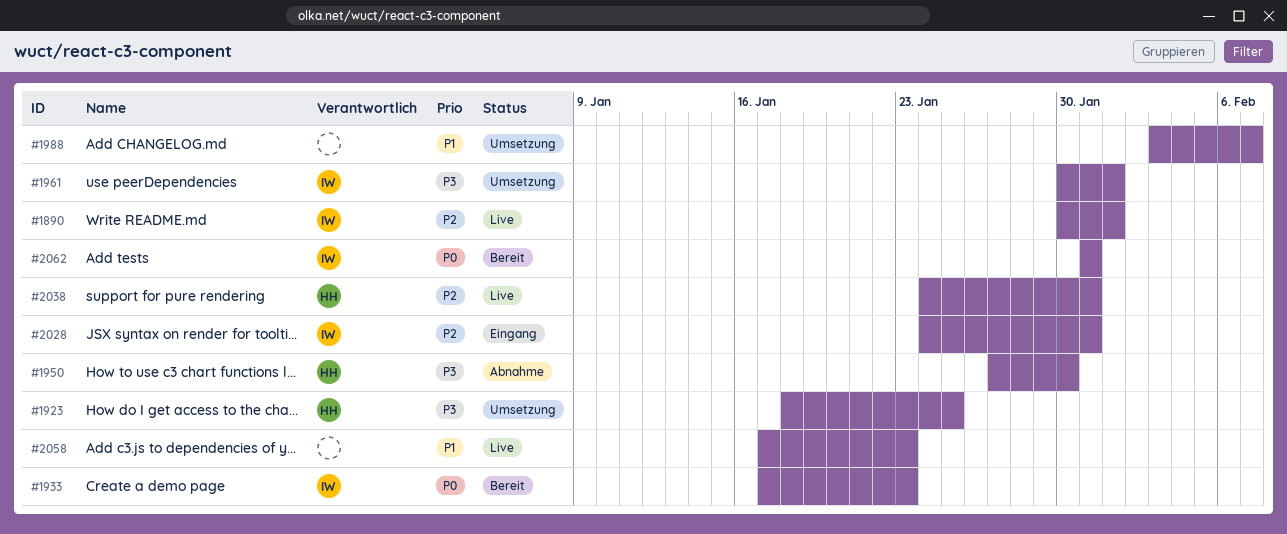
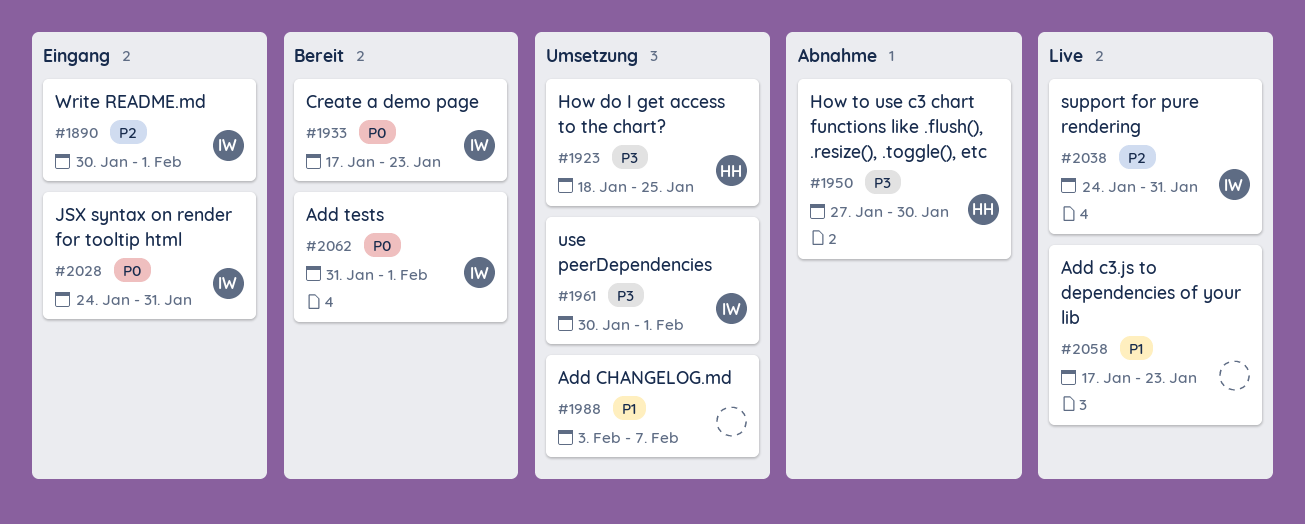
#1890, status: Live -> Eingang
#2028, priority: P2 -> P0
#2038, owner: HH -> IW
#2062, due: Jan 31 -> Feb 1

